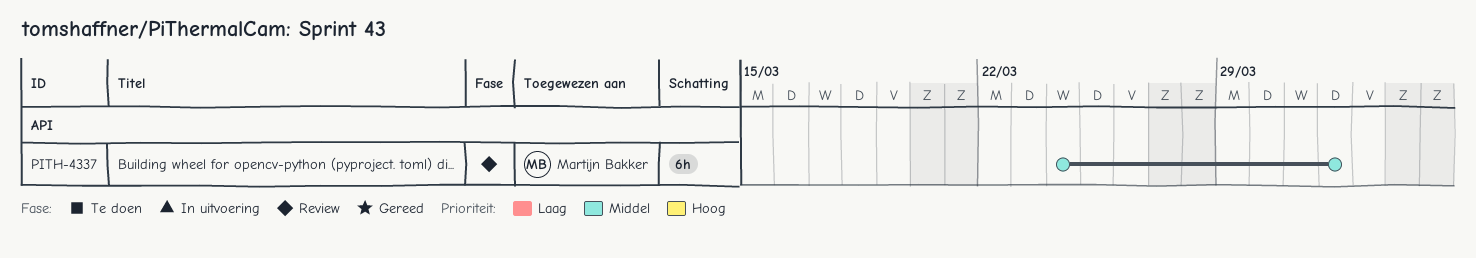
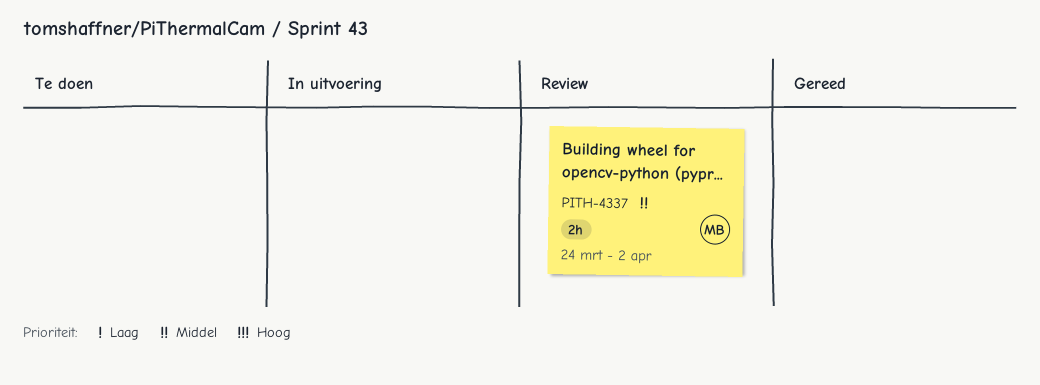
PITH-4337, estimate: 6h -> 2h
PITH-4337, due: Apr 1 -> Apr 2

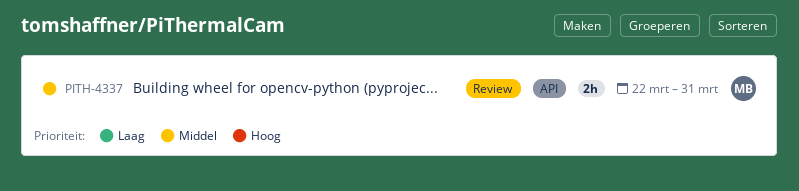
PITH-4337, start: Mar 24 -> Mar 22
PITH-4337, due: Apr 2 -> Mar 31

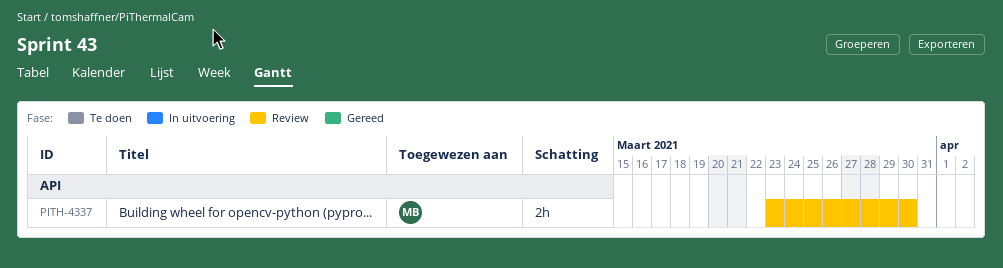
PITH-4337, start: Mar 22 -> Mar 23
PITH-4337, due: Mar 31 -> Mar 30

